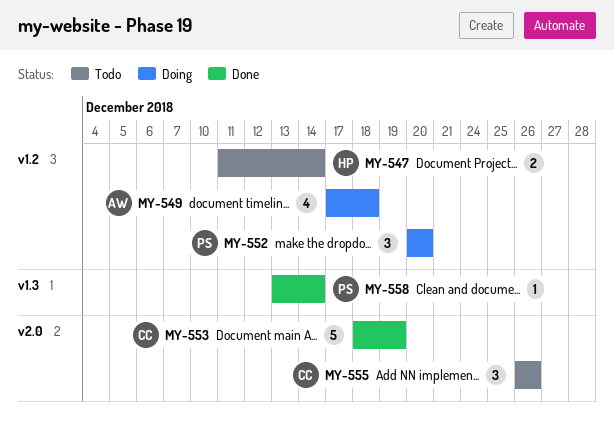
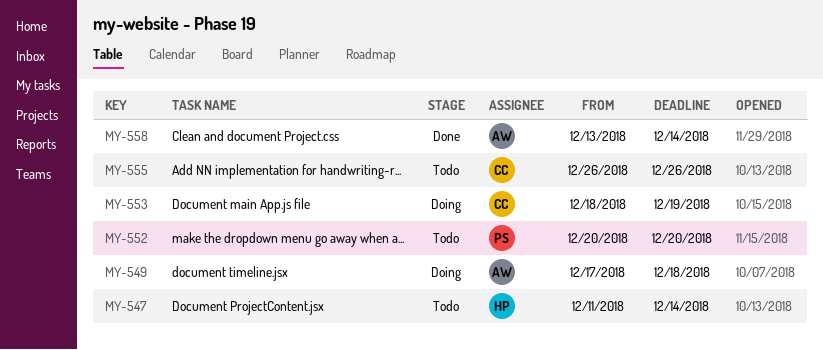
MY-552, status: Doing -> Todo
MY-553, status: Done -> Doing
MY-558, owner: PS -> AW

